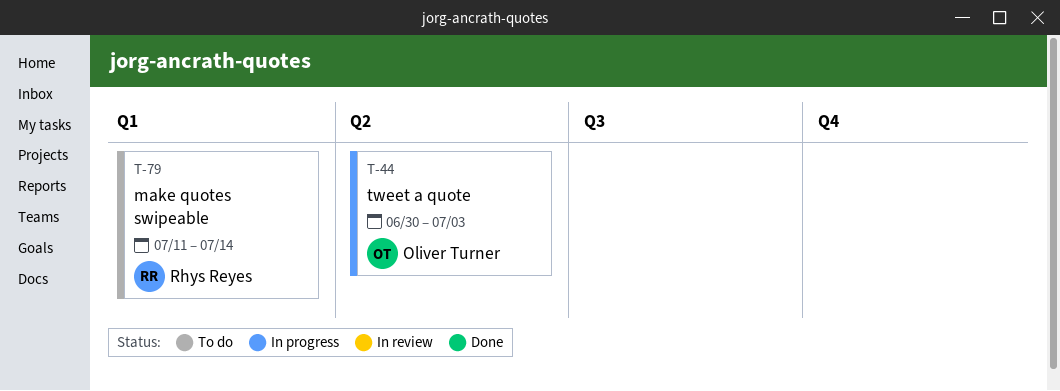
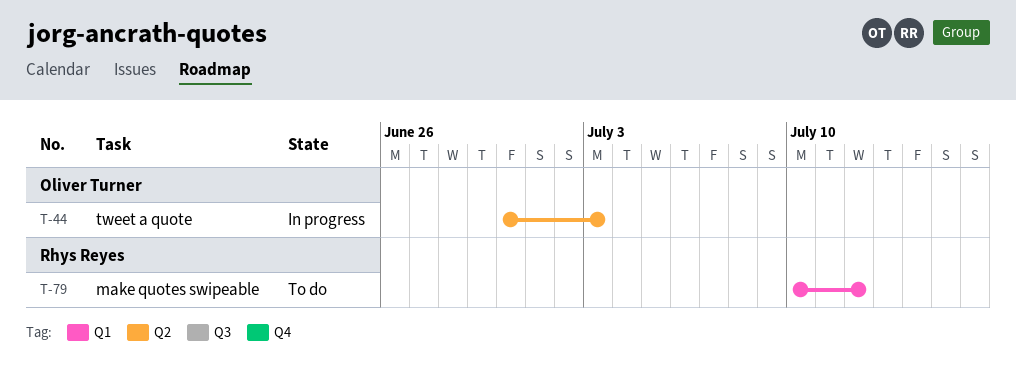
T-79, start: Jul 11 -> Jul 10
T-79, due: Jul 14 -> Jul 12

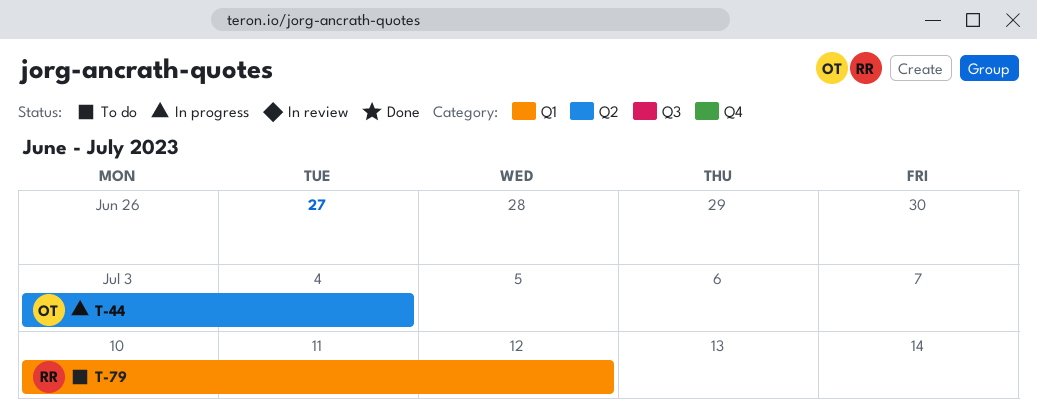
T-44, start: Jun 30 -> Jul 3
T-44, due: Jul 3 -> Jul 4

